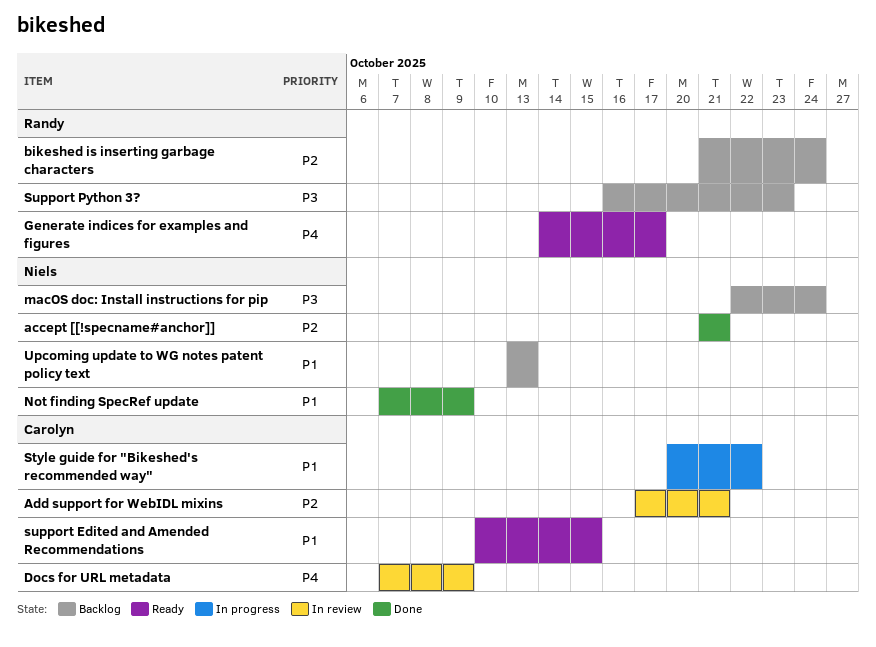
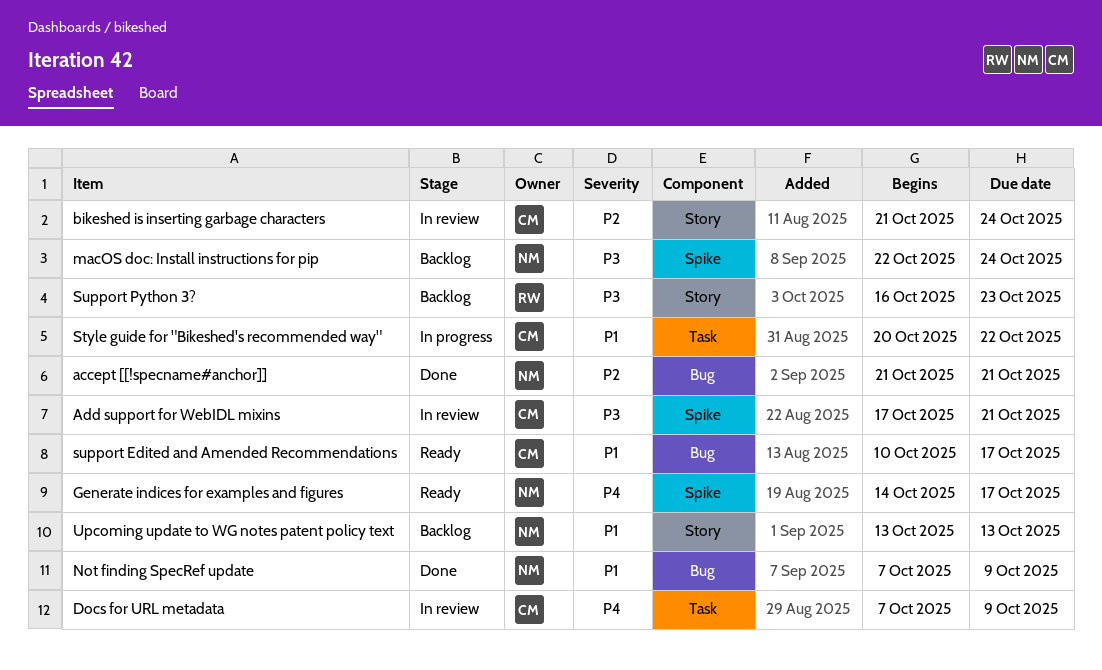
Add support for WebIDL mixins, priority: P2 -> P3
bikeshed is inserting garbage characters, status: Backlog -> In review
bikeshed is inserting garbage characters, owner: Randy -> Carolyn
Generate indices for examples and figures, owner: Randy -> Niels
support Edited and Amended Recommendations, due: Oct 15 -> Oct 17

